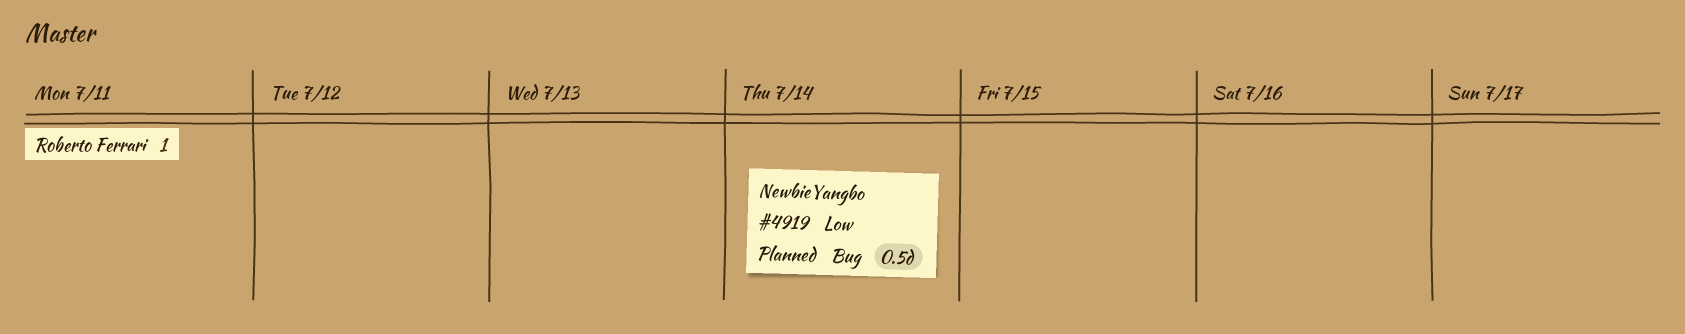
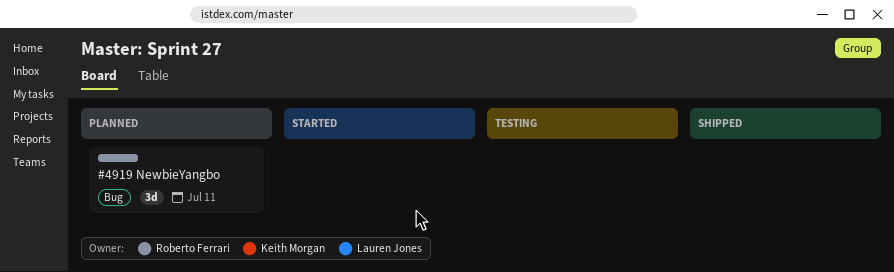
#4919, estimate: 0.5d -> 3d
#4919, due: Jul 14 -> Jul 11

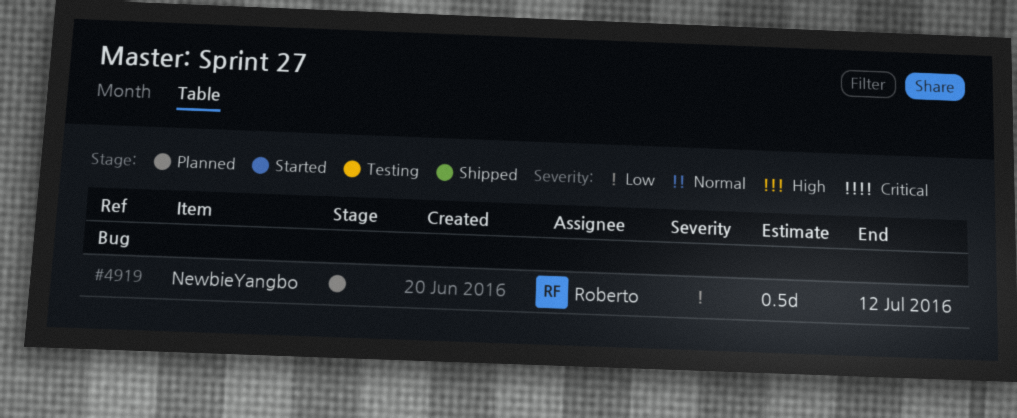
#4919, estimate: 3d -> 0.5d
#4919, due: Jul 11 -> Jul 12

